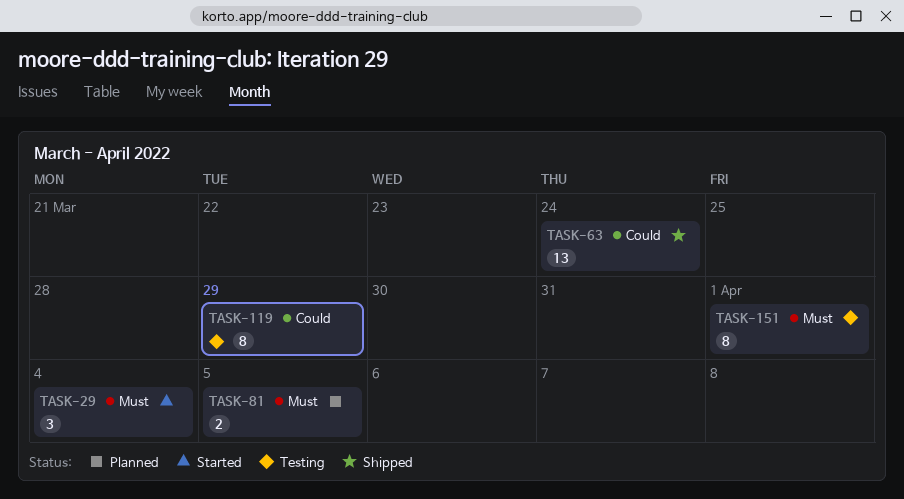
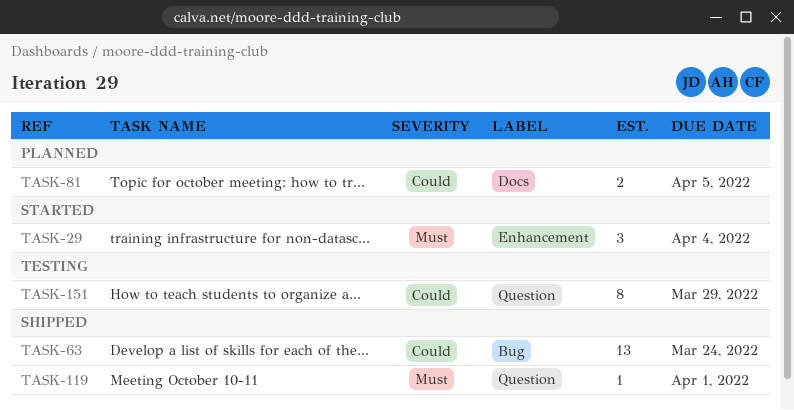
TASK-81, priority: Must -> Could
TASK-119, status: Testing -> Shipped
TASK-119, priority: Could -> Must
TASK-119, estimate: 8 -> 1
TASK-119, due: Mar 29 -> Apr 1
TASK-151, priority: Must -> Could
TASK-151, due: Apr 1 -> Mar 29

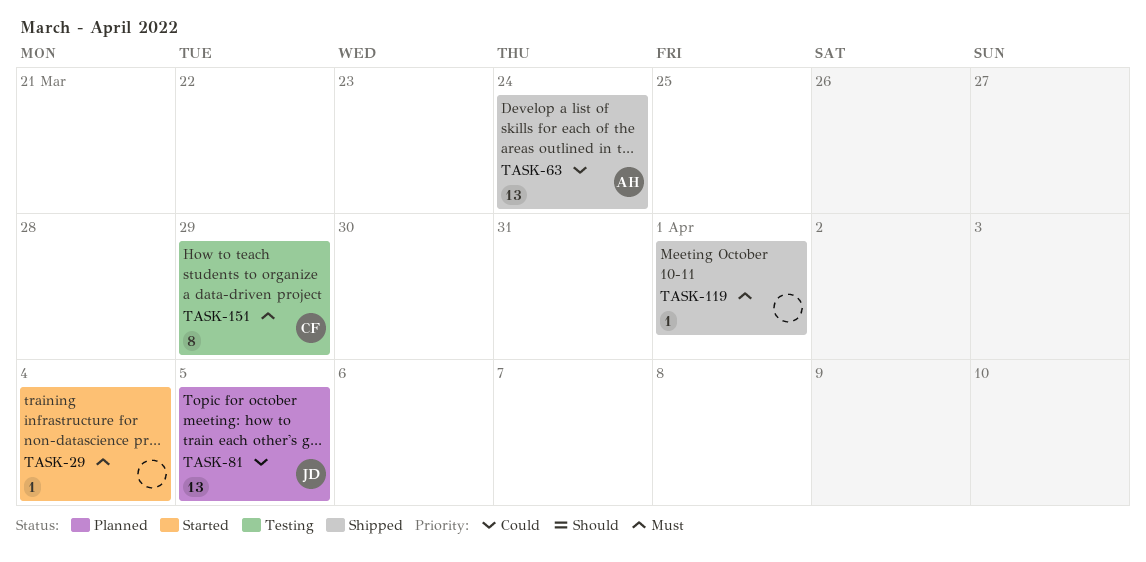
TASK-29, estimate: 3 -> 1
TASK-81, estimate: 2 -> 13
TASK-151, priority: Could -> Must

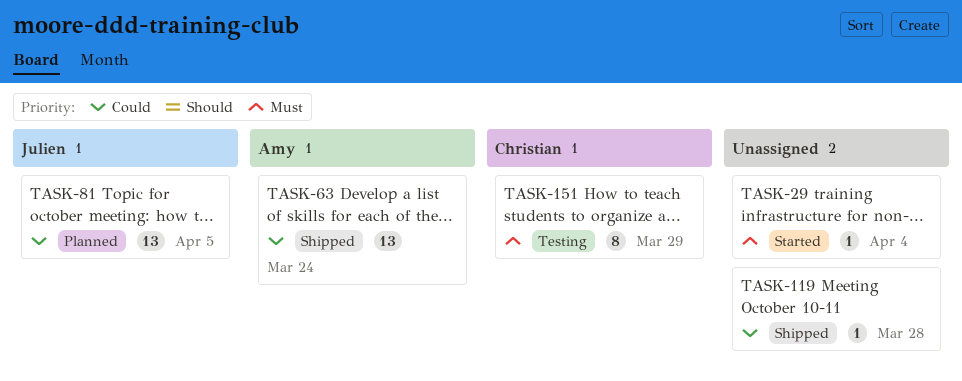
TASK-119, priority: Must -> Could
TASK-119, due: Apr 1 -> Mar 28

